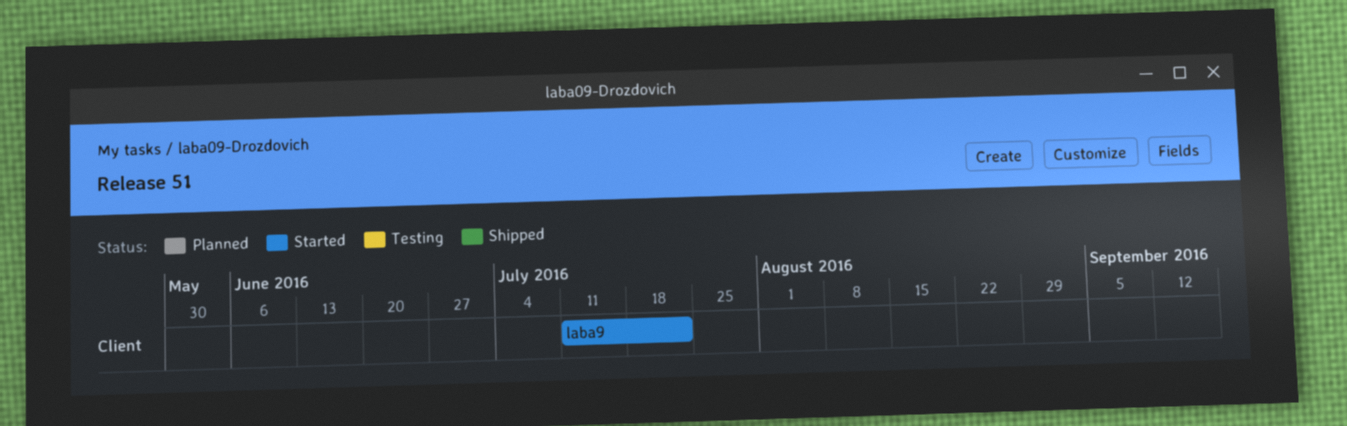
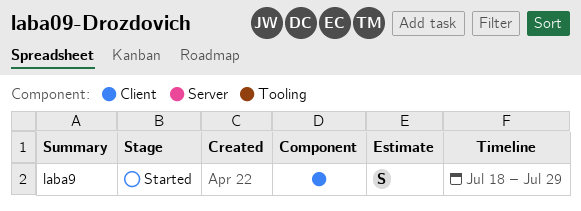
laba9, start: Jul 11 -> Jul 18
laba9, due: Jul 22 -> Jul 29

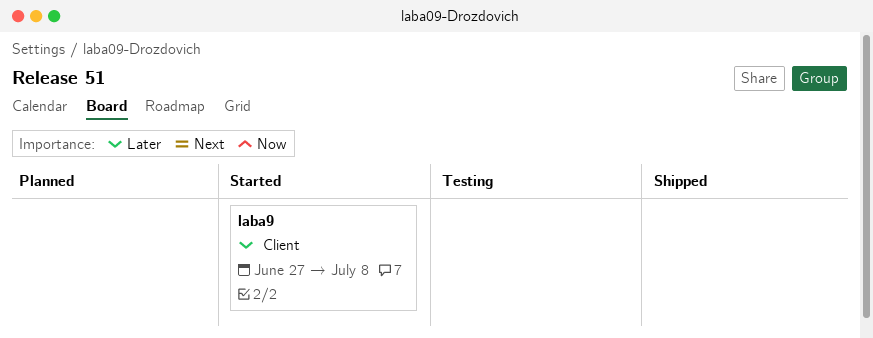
laba9, start: Jul 18 -> Jun 27
laba9, due: Jul 29 -> Jul 8

